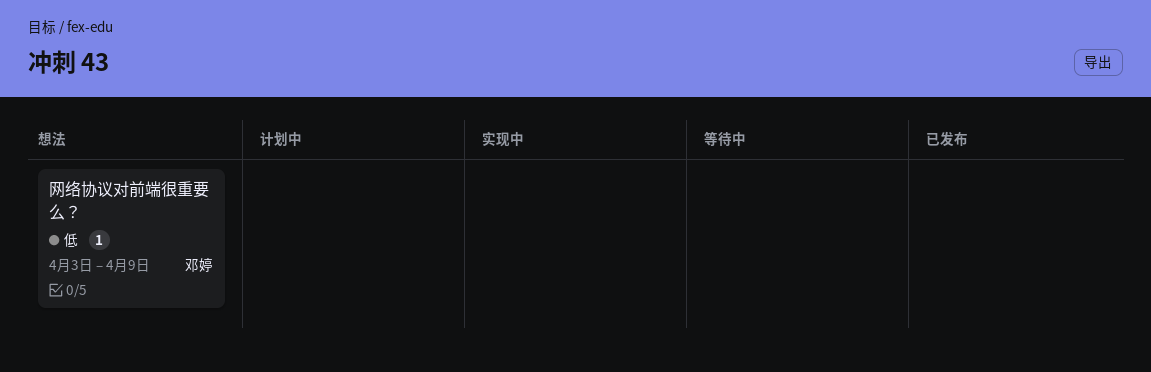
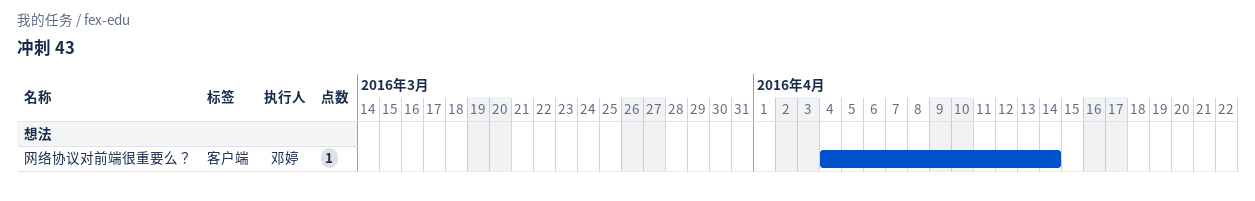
网络协议对前端很重要么？, start: Apr 3 -> Apr 4
网络协议对前端很重要么？, due: Apr 9 -> Apr 14

